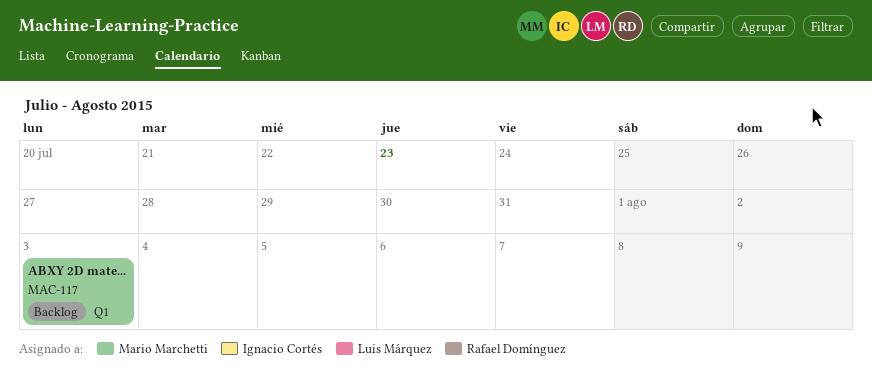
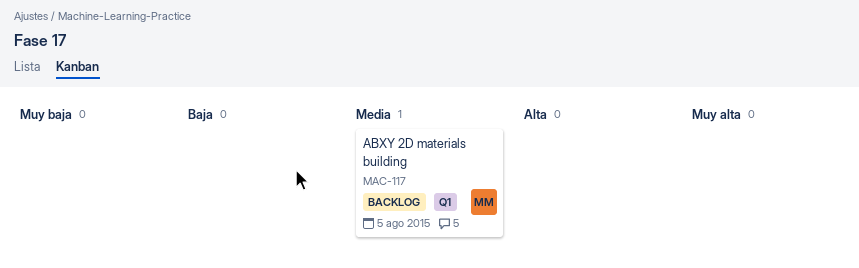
MAC-117, due: Aug 3 -> Aug 5

